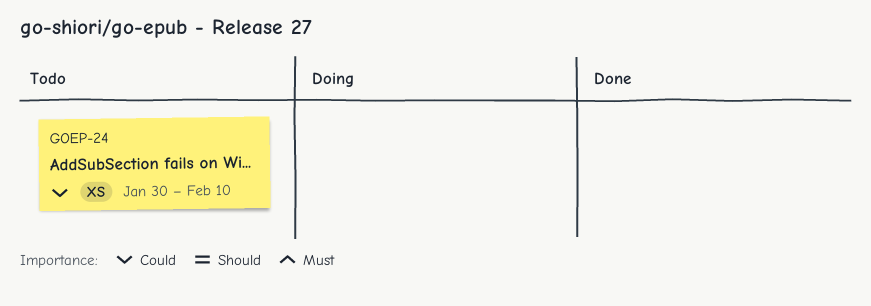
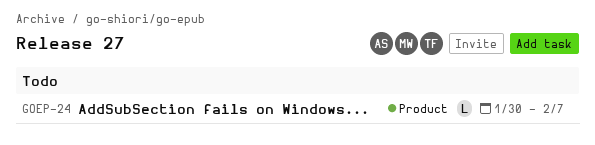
GOEP-24, estimate: XS -> L
GOEP-24, due: Feb 10 -> Feb 7

